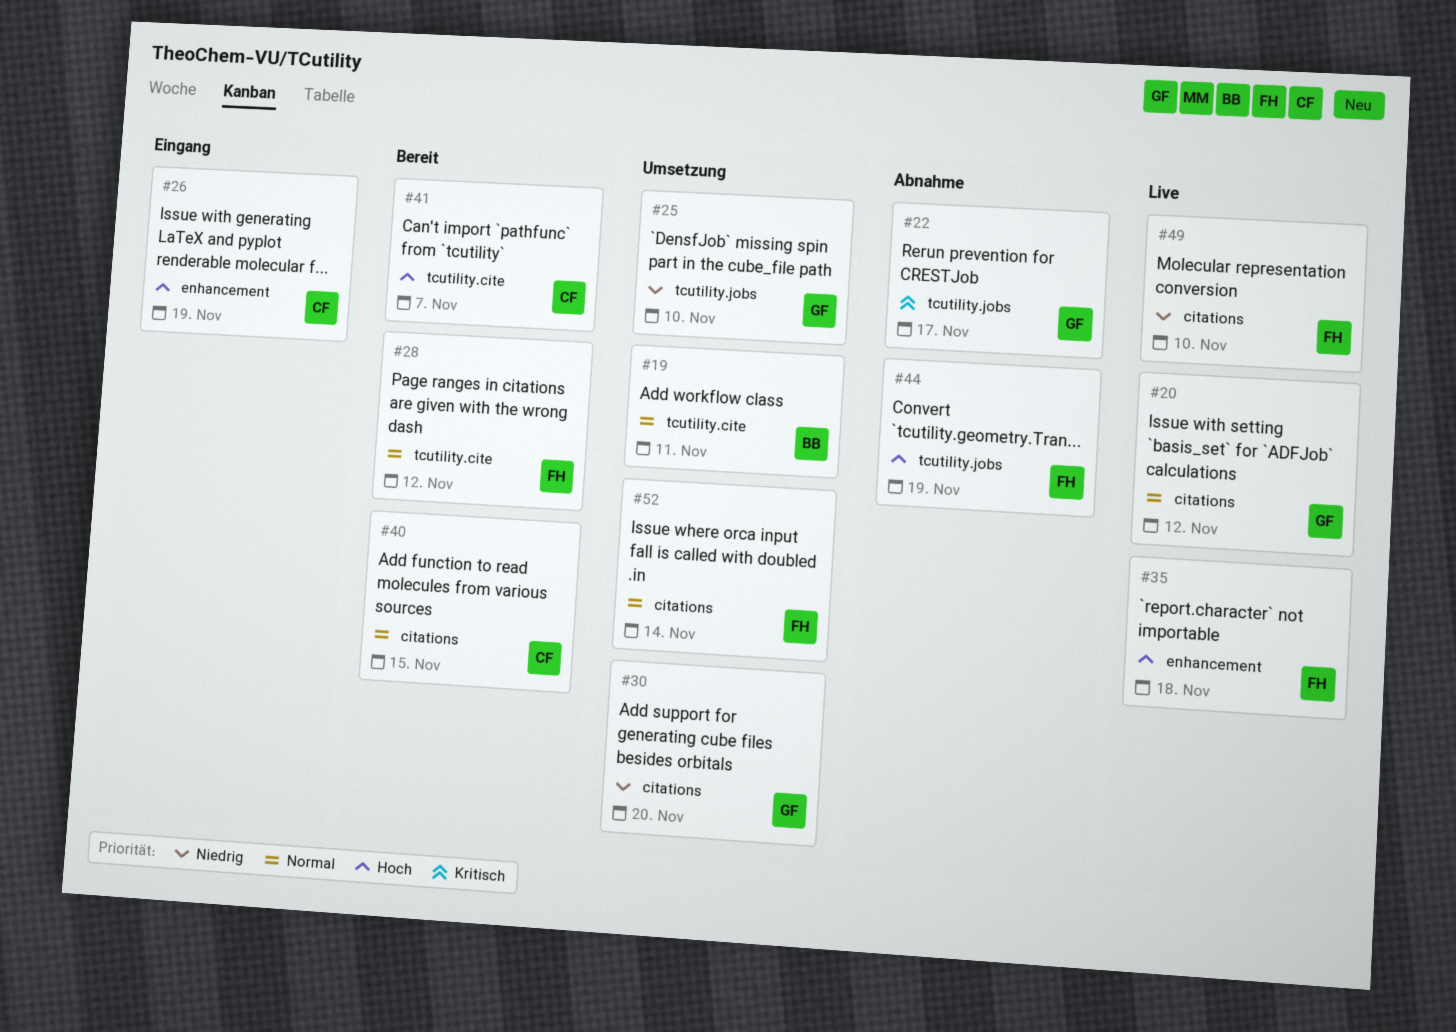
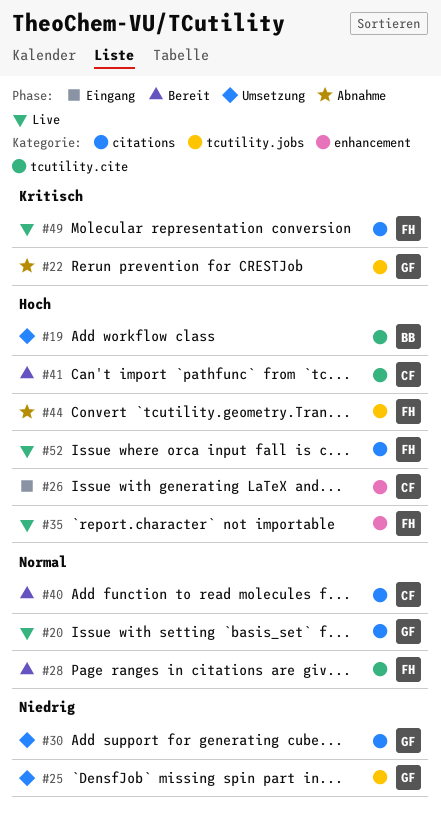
#19, priority: Normal -> Hoch
#49, priority: Niedrig -> Kritisch
#52, status: Umsetzung -> Live
#52, priority: Normal -> Hoch

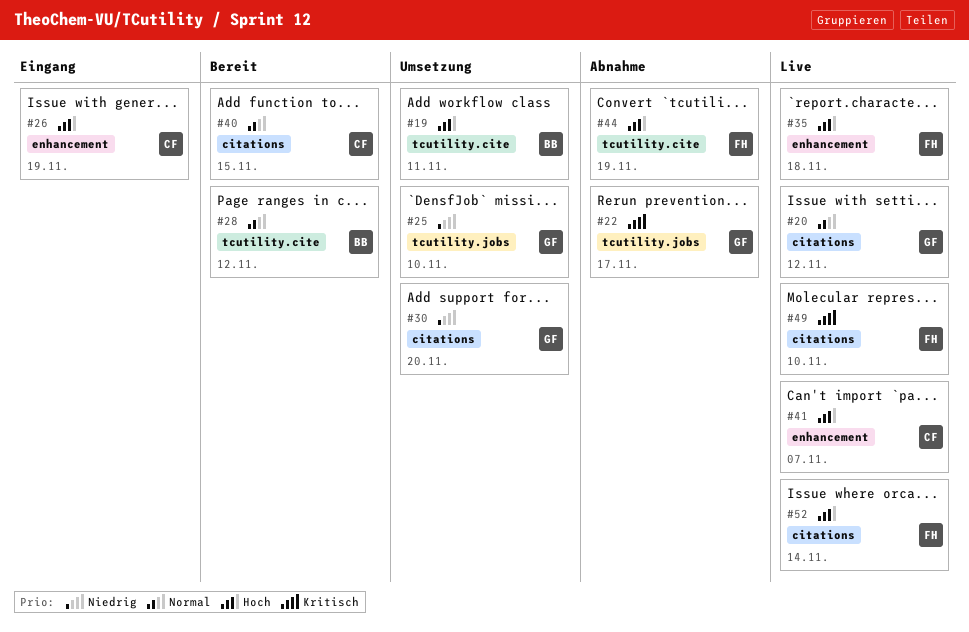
#28, owner: FH -> BB
#41, status: Bereit -> Live
#41, label: tcutility.cite -> enhancement
#44, label: tcutility.jobs -> tcutility.cite

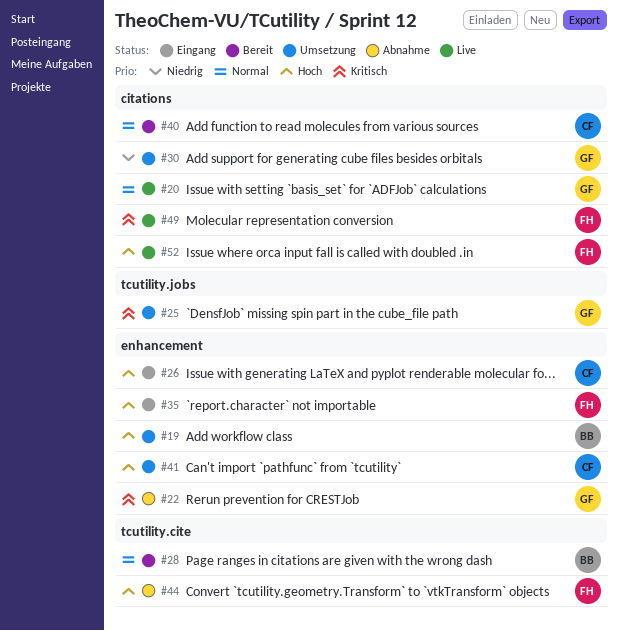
#19, label: tcutility.cite -> enhancement
#22, label: tcutility.jobs -> enhancement
#25, priority: Niedrig -> Kritisch
#35, status: Live -> Eingang
#41, status: Live -> Umsetzung

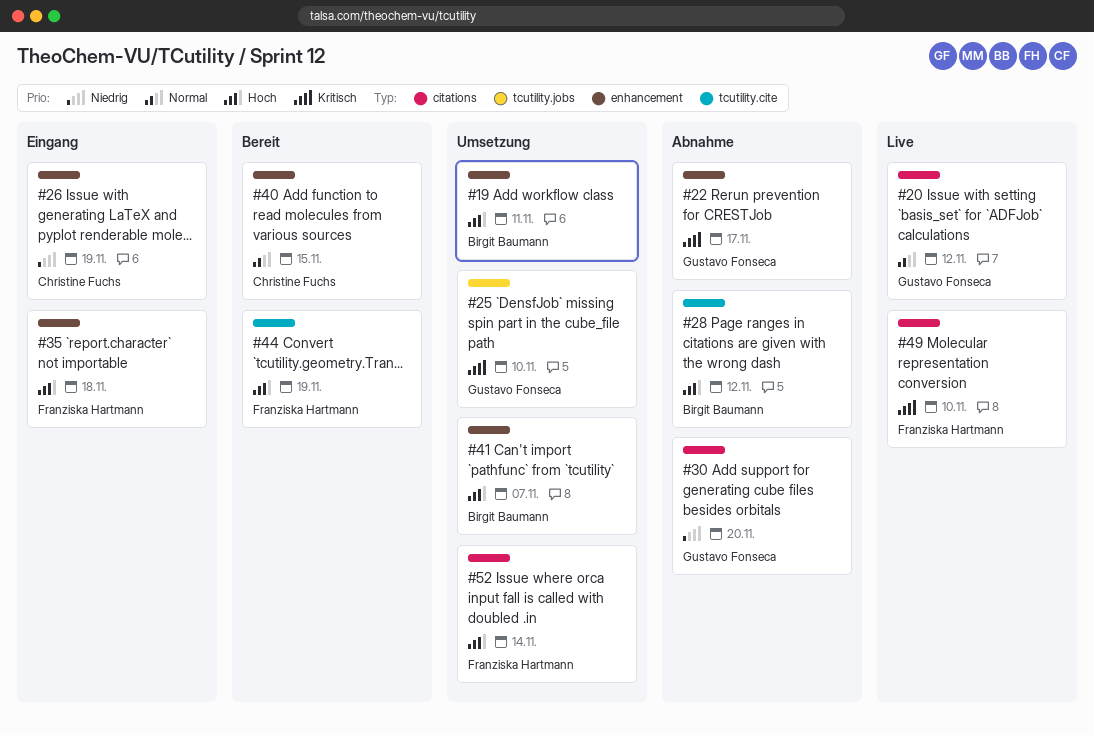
#26, priority: Hoch -> Niedrig
#28, status: Bereit -> Abnahme
#28, priority: Normal -> Hoch
#30, status: Umsetzung -> Abnahme
#40, label: citations -> enhancement
#41, owner: Christine Fuchs -> Birgit Baumann
#44, status: Abnahme -> Bereit
#52, status: Live -> Umsetzung

